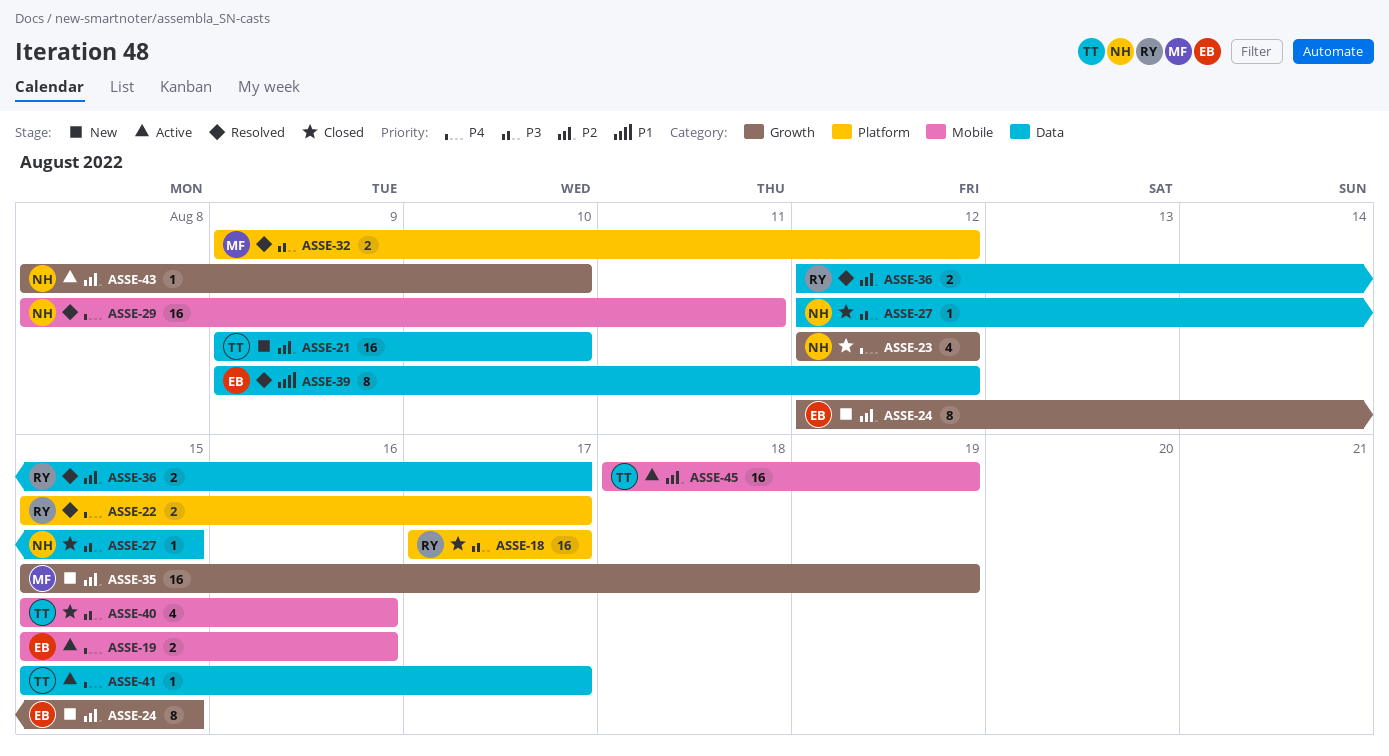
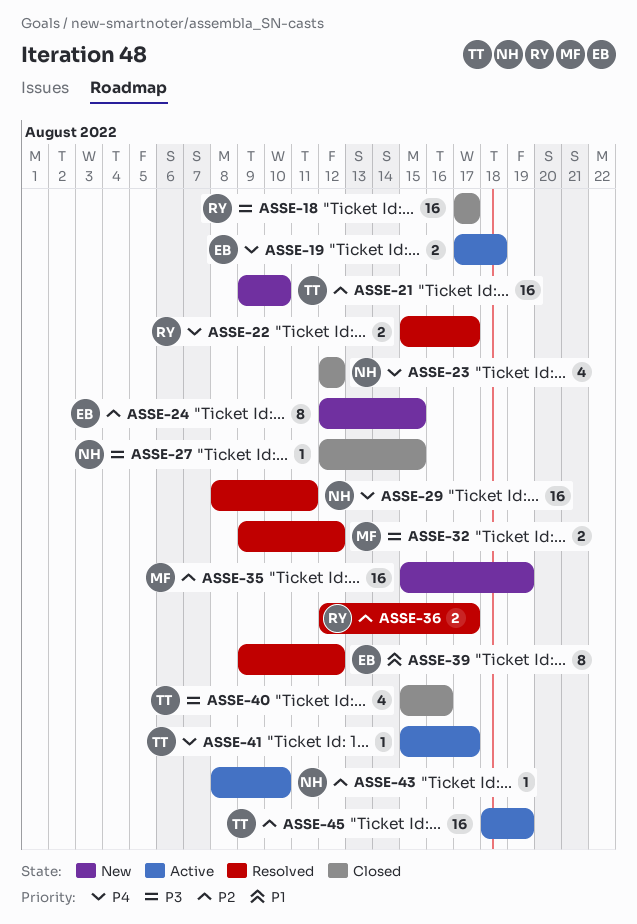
ASSE-19, start: Aug 15 -> Aug 17
ASSE-19, due: Aug 16 -> Aug 18

